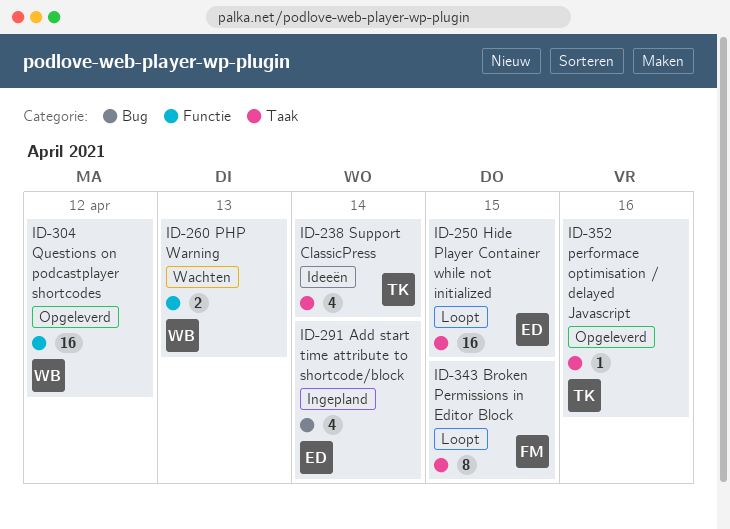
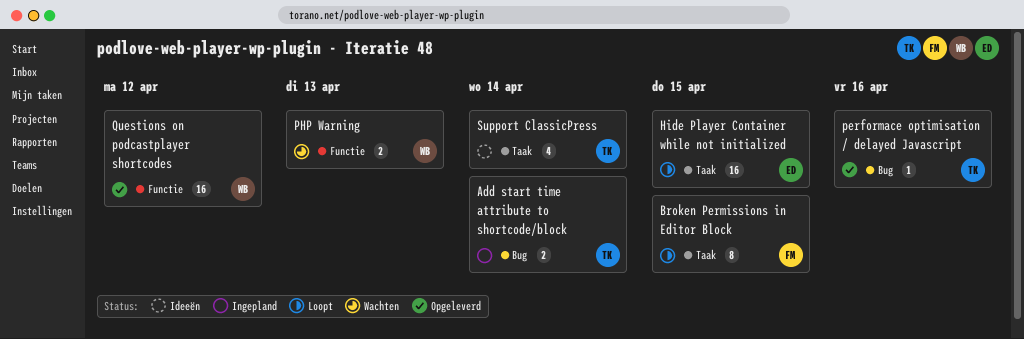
Add start time attribute to shortcode/block, owner: ED -> TK
Add start time attribute to shortcode/block, estimate: 4 -> 2
performace optimisation / delayed Javascript, label: Taak -> Bug

